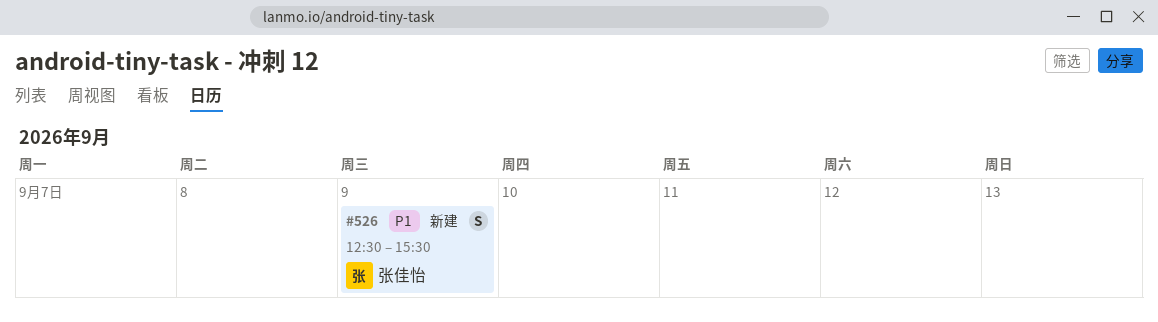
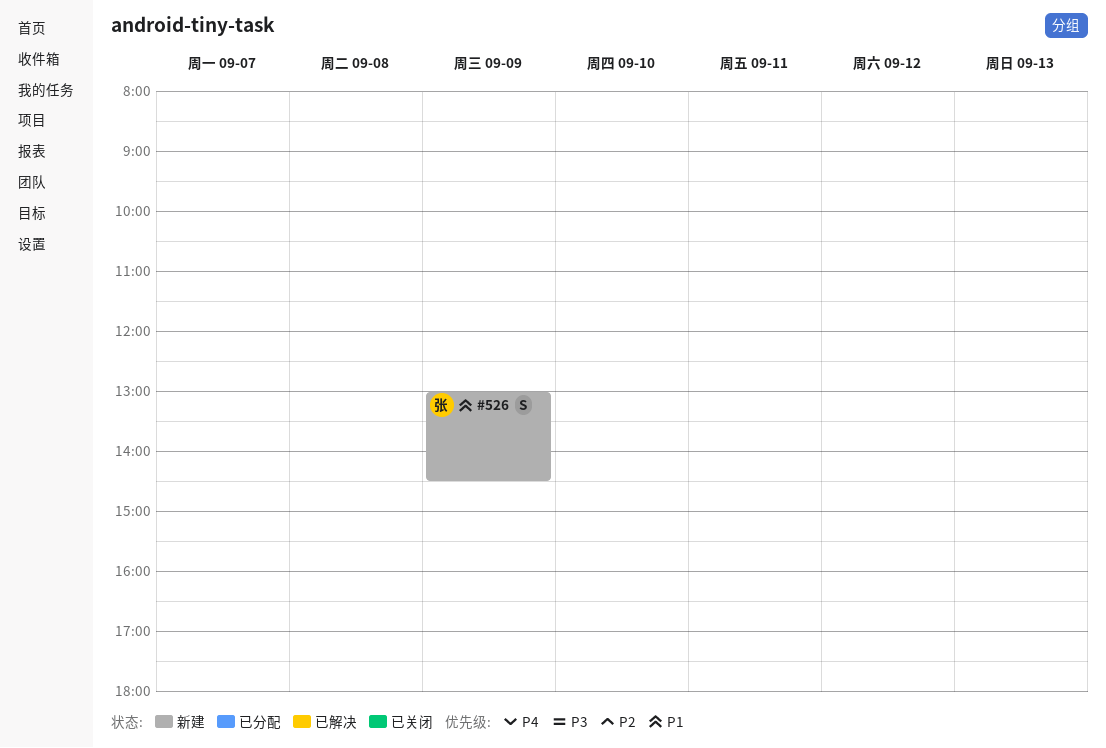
#526, begins: 12:30 -> 13:00
#526, ends: 15:30 -> 14:30

